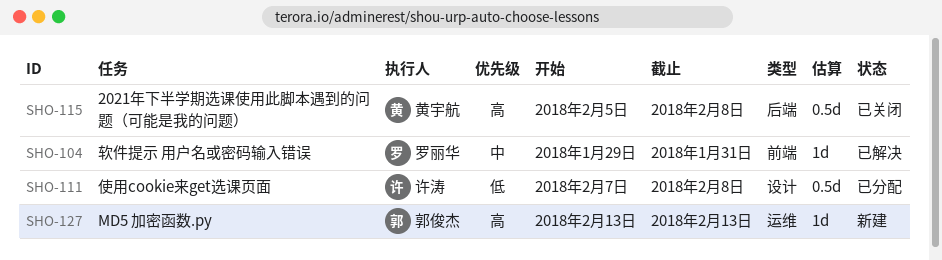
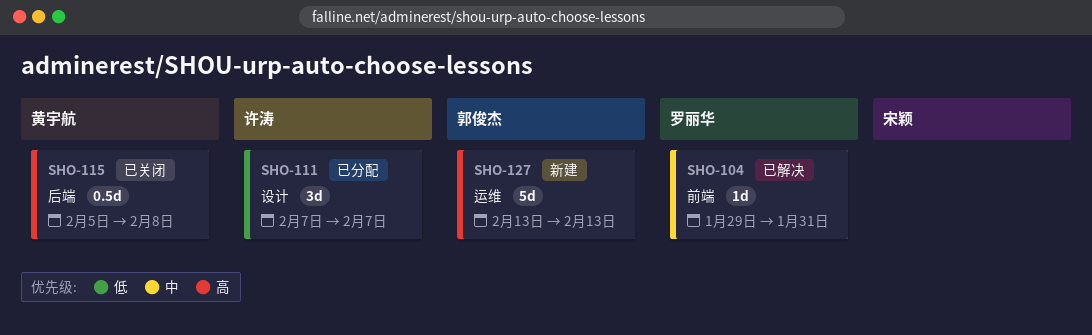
SHO-111, estimate: 0.5d -> 3d
SHO-111, due: Feb 8 -> Feb 7
SHO-127, estimate: 1d -> 5d

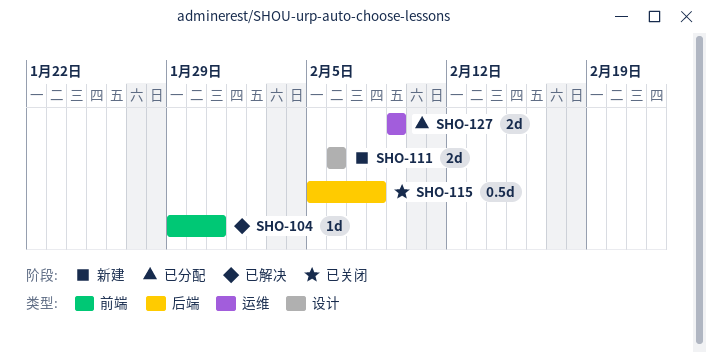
SHO-111, status: 已分配 -> 新建
SHO-111, estimate: 3d -> 2d
SHO-111, start: Feb 7 -> Feb 6
SHO-111, due: Feb 7 -> Feb 6
SHO-127, status: 新建 -> 已分配
SHO-127, estimate: 5d -> 2d
SHO-127, start: Feb 13 -> Feb 9
SHO-127, due: Feb 13 -> Feb 9

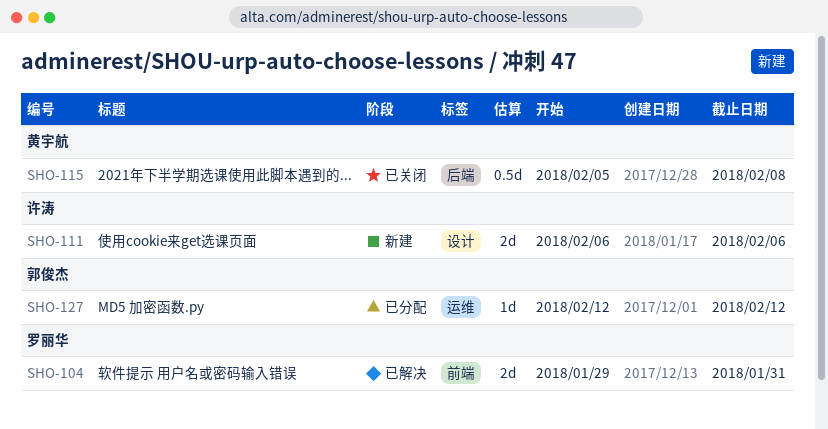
SHO-104, estimate: 1d -> 2d
SHO-127, estimate: 2d -> 1d
SHO-127, start: Feb 9 -> Feb 12
SHO-127, due: Feb 9 -> Feb 12

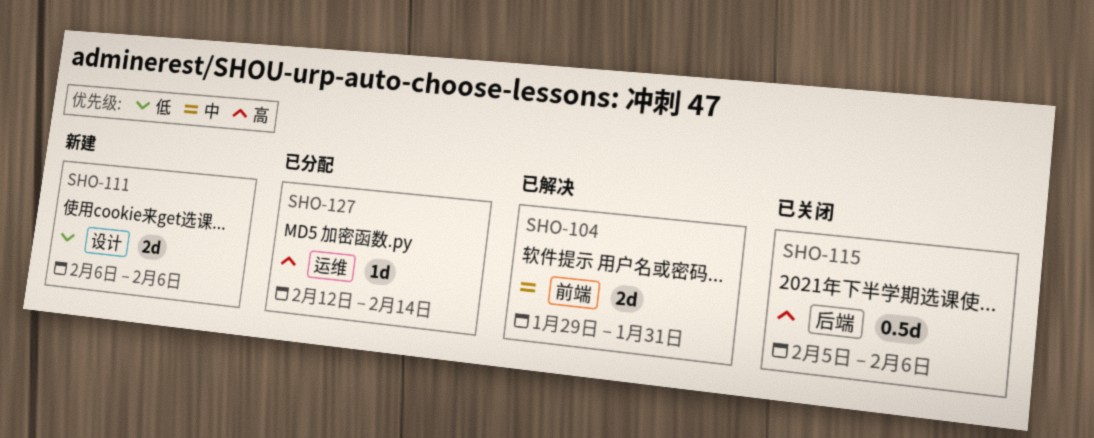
SHO-115, due: Feb 8 -> Feb 6
SHO-127, due: Feb 12 -> Feb 14

